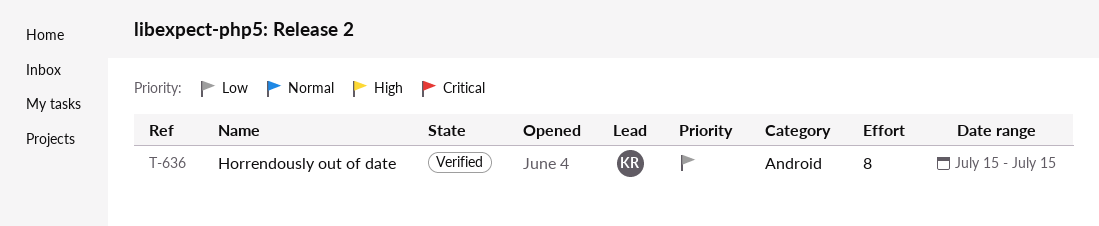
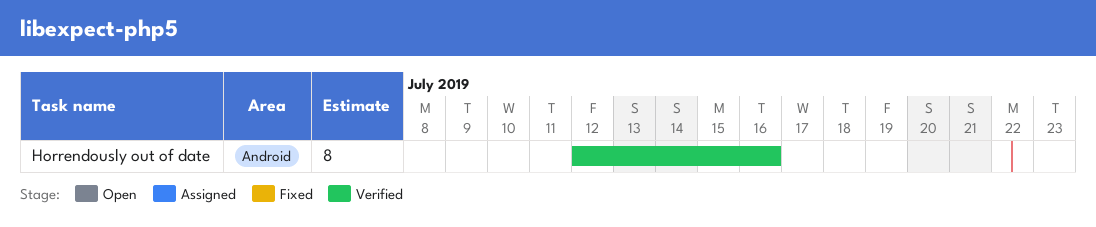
Horrendously out of date, start: Jul 15 -> Jul 12
Horrendously out of date, due: Jul 15 -> Jul 16

